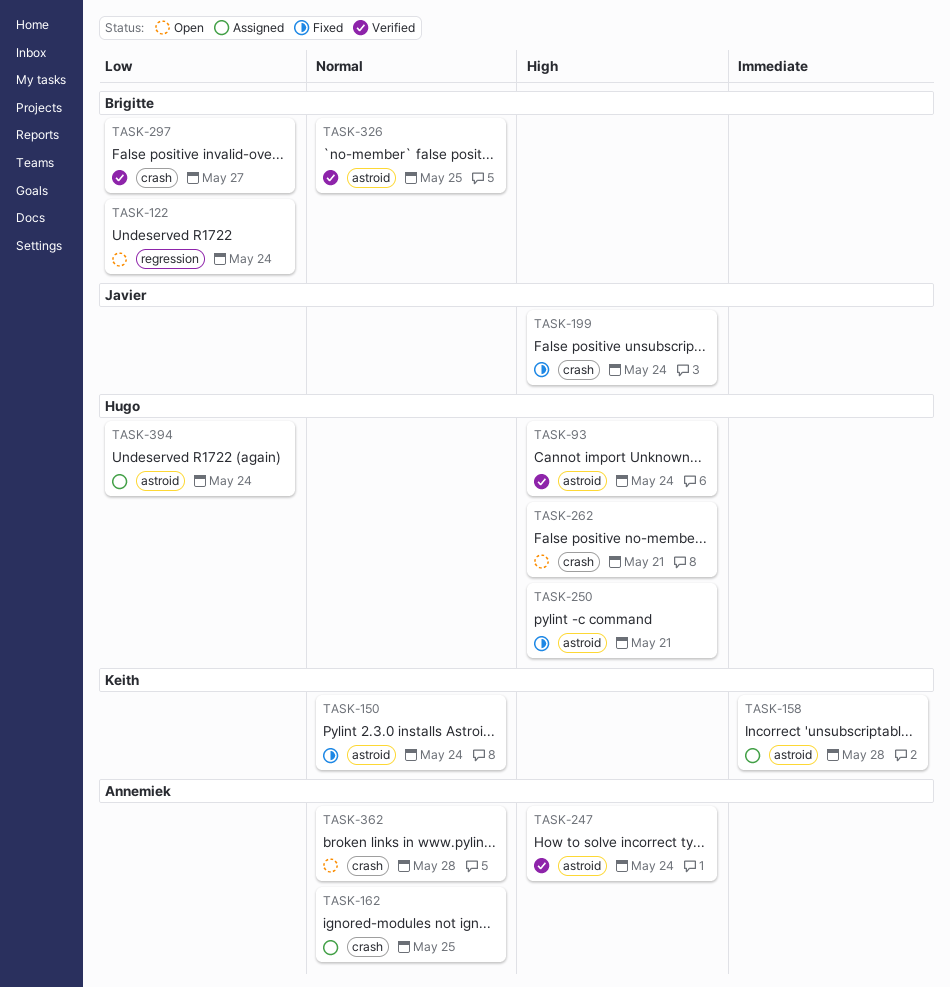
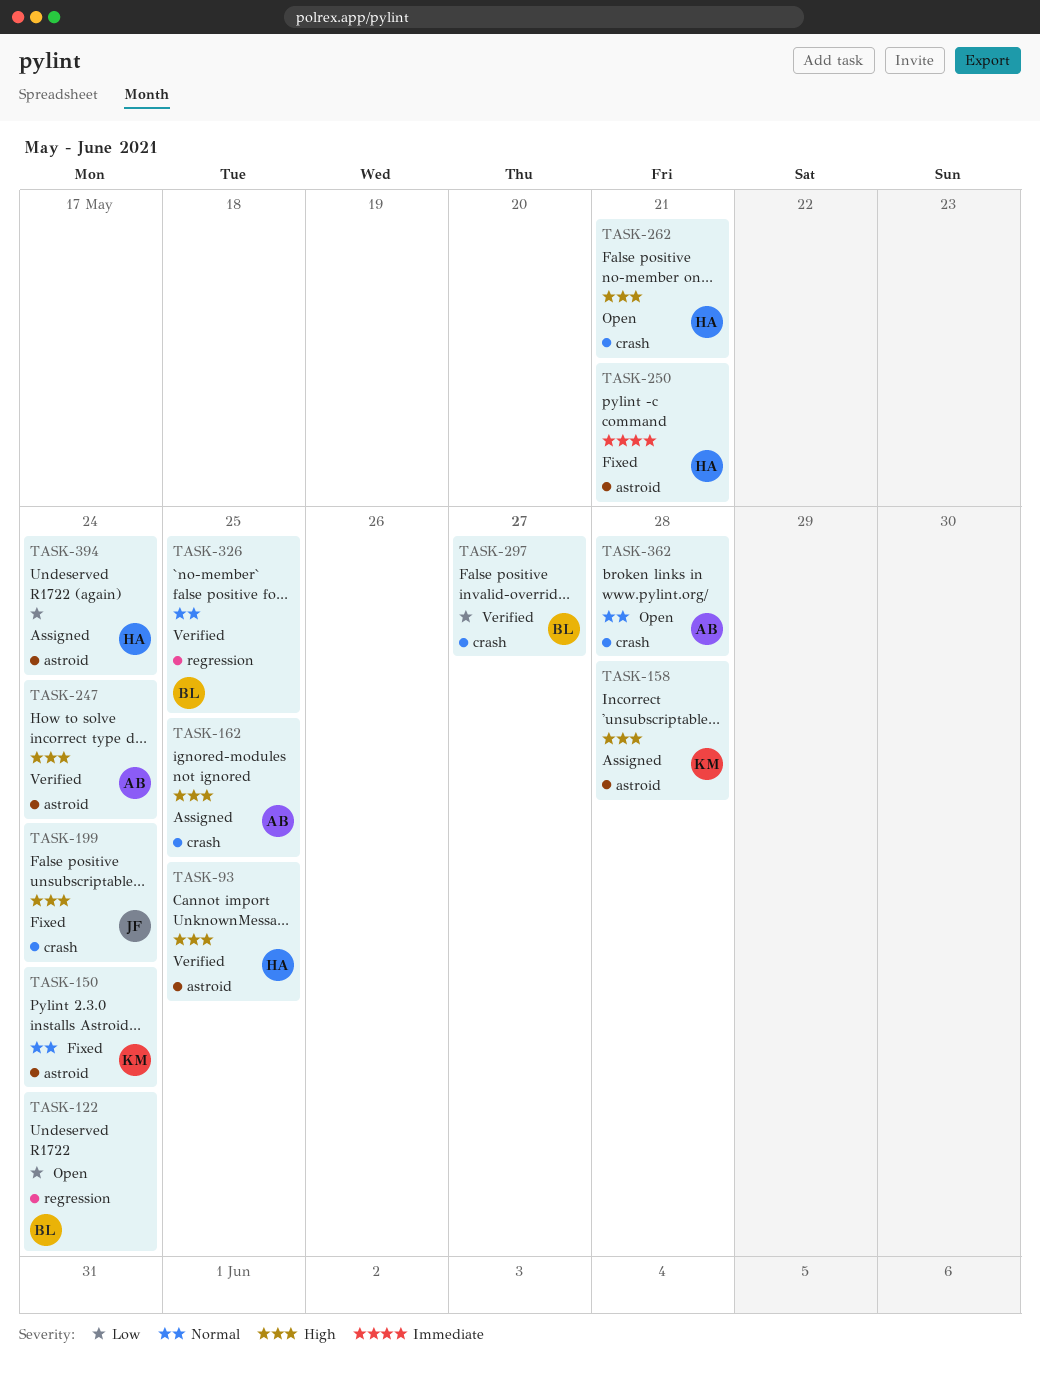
TASK-93, due: May 24 -> May 25
TASK-158, priority: Immediate -> High
TASK-162, priority: Normal -> High
TASK-250, priority: High -> Immediate
TASK-326, label: astroid -> regression

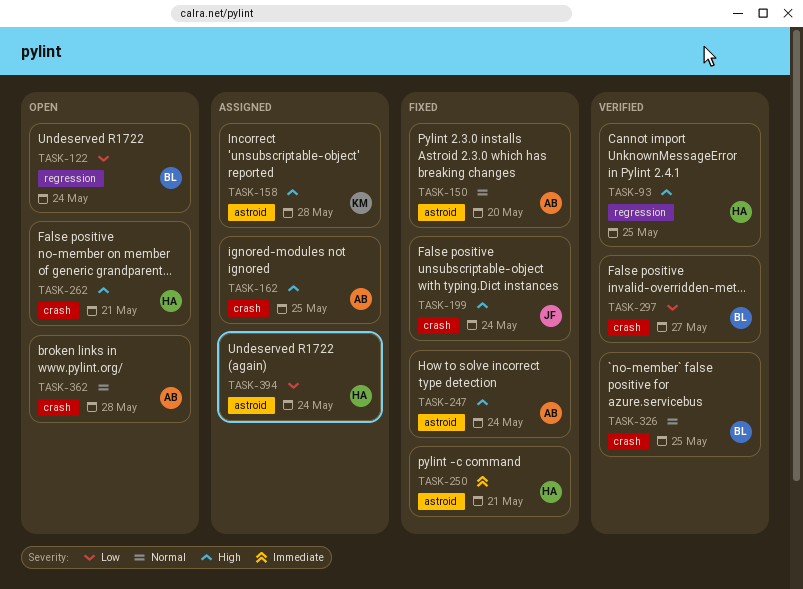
TASK-93, label: astroid -> regression
TASK-150, owner: KM -> AB
TASK-150, due: May 24 -> May 20
TASK-247, status: Verified -> Fixed
TASK-326, label: regression -> crash

